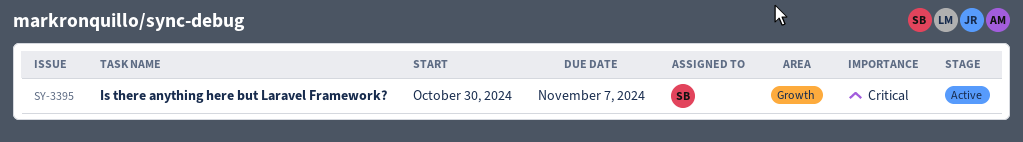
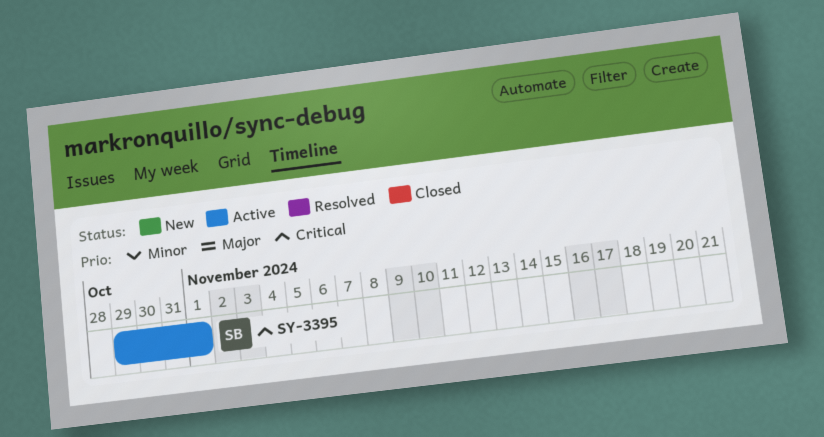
SY-3395, start: Oct 30 -> Oct 29
SY-3395, due: Nov 7 -> Nov 1

